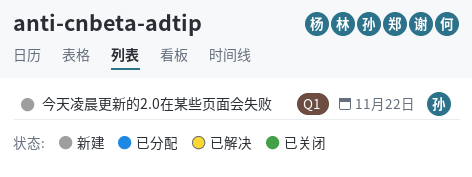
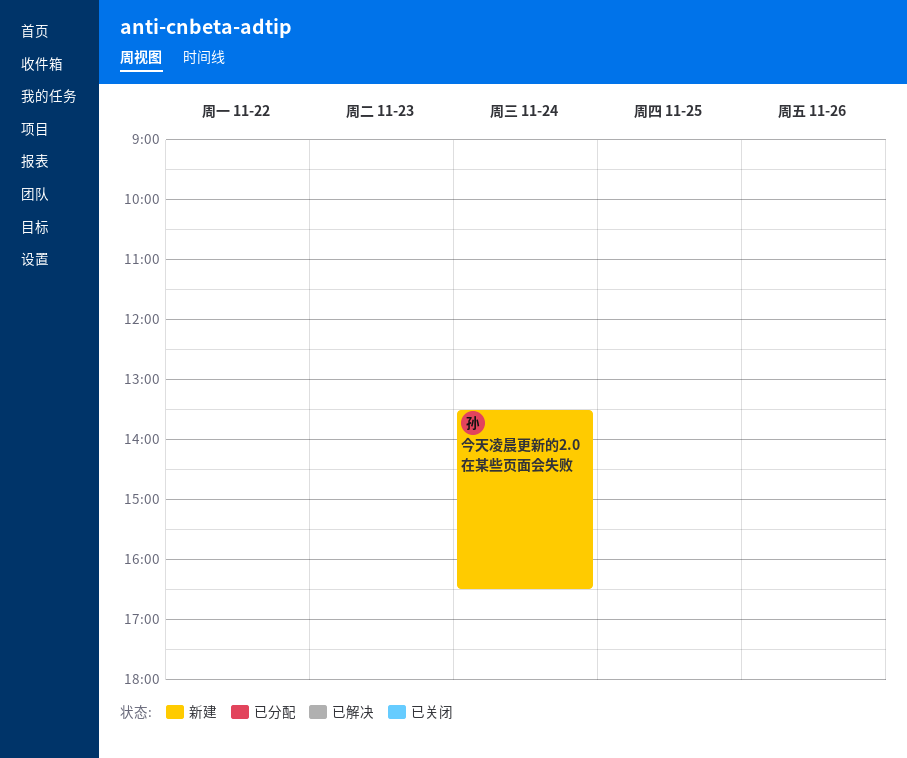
今天凌晨更新的2.0在某些页面会失败, day: Nov 22 -> Nov 24

